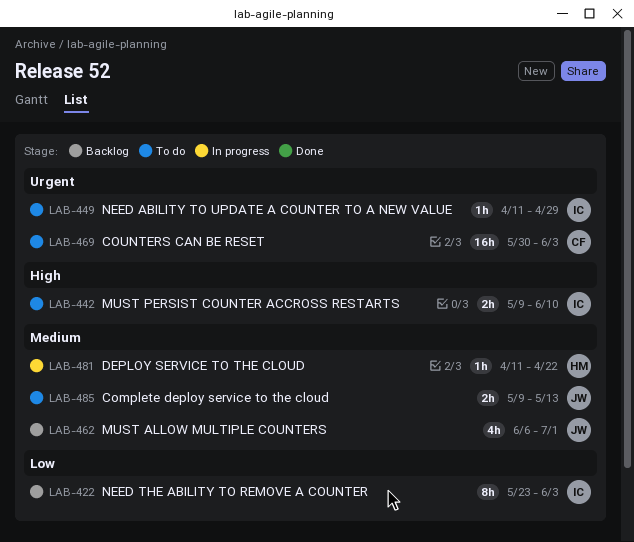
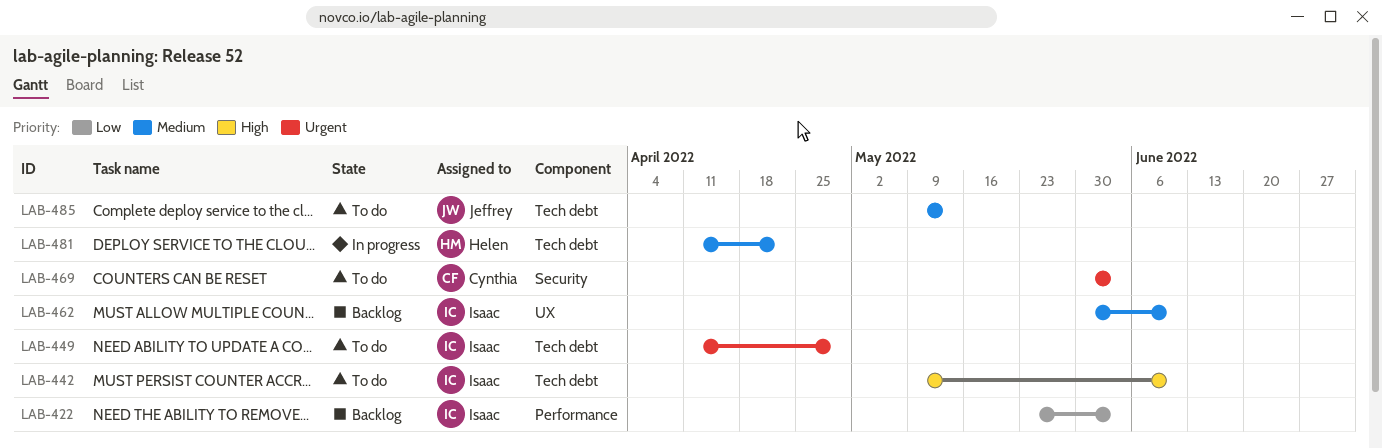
LAB-462, owner: Jeffrey -> Isaac
LAB-462, start: Jun 6 -> May 30
LAB-462, due: Jul 1 -> Jun 10

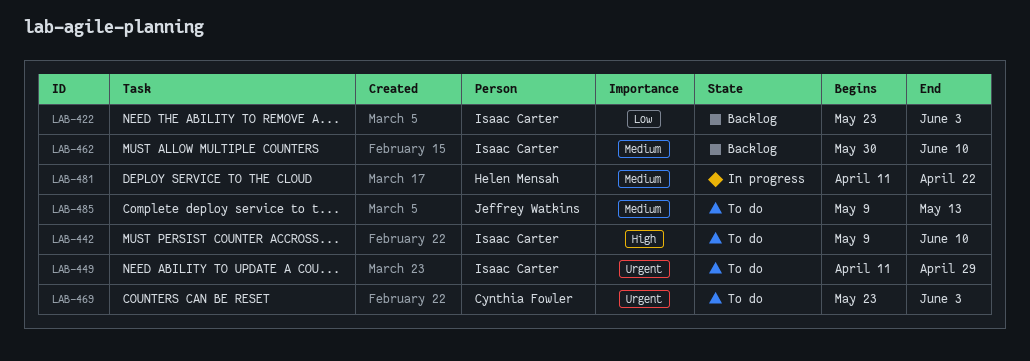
LAB-469, start: May 30 -> May 23

